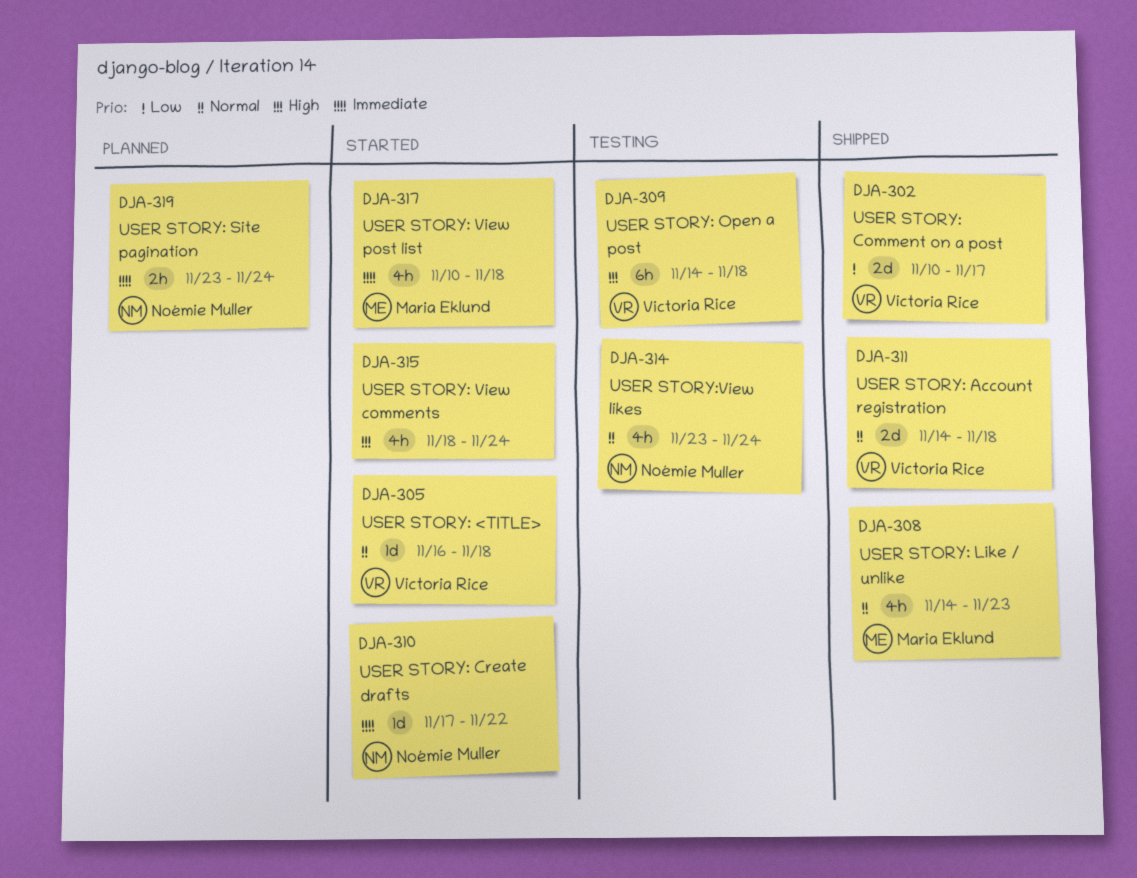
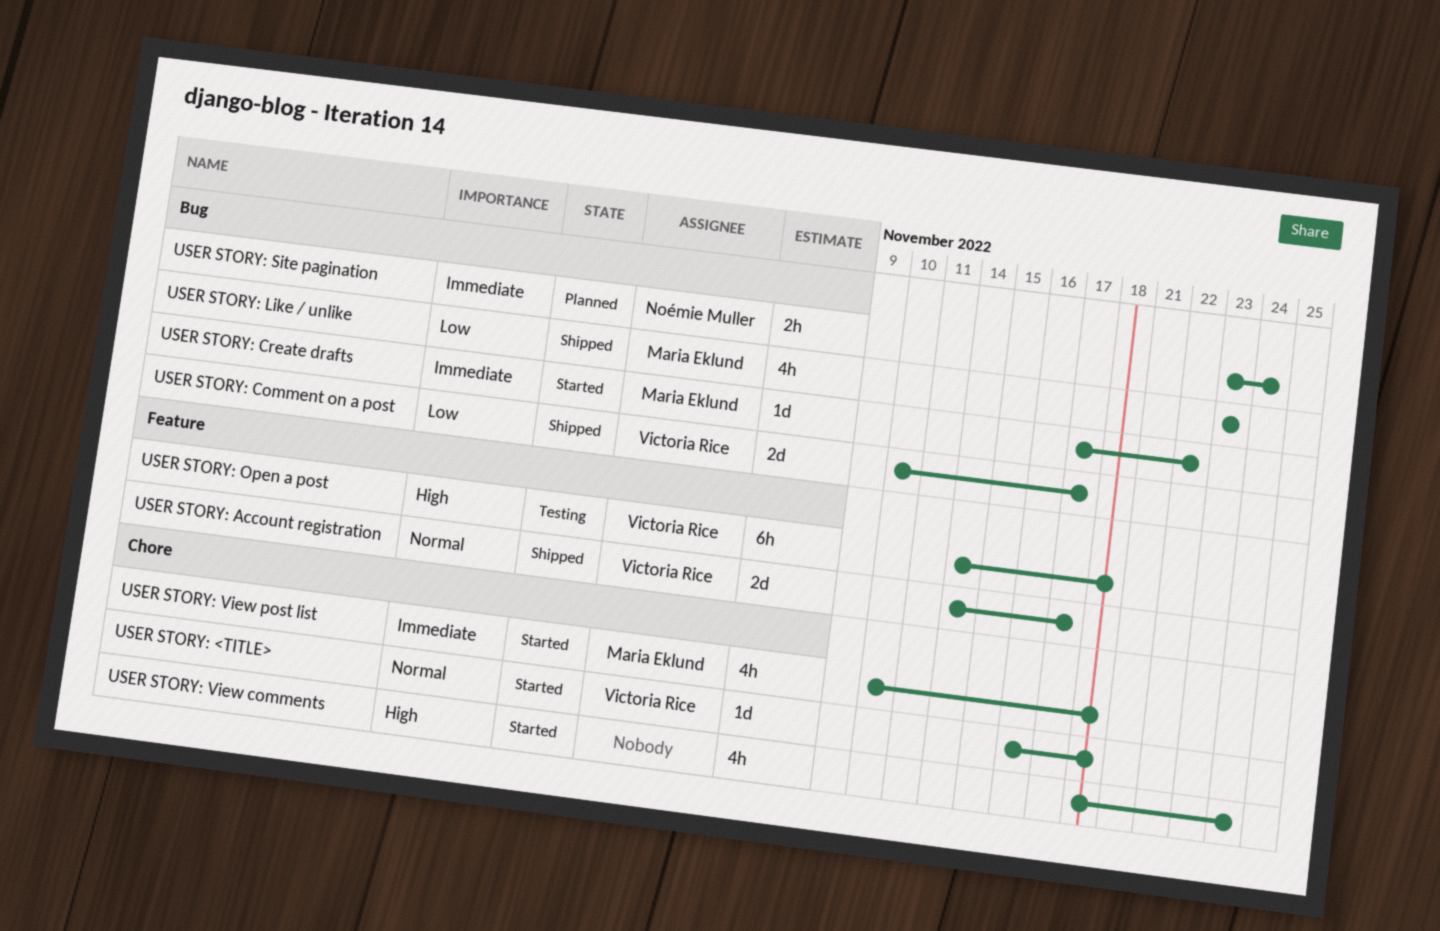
USER STORY: Account registration, due: Nov 18 -> Nov 17
USER STORY: Create drafts, owner: Noémie Muller -> Maria Eklund
USER STORY: Like / unlike, priority: Normal -> Low
USER STORY: Like / unlike, start: Nov 14 -> Nov 23
USER STORY:View likes: present -> none

